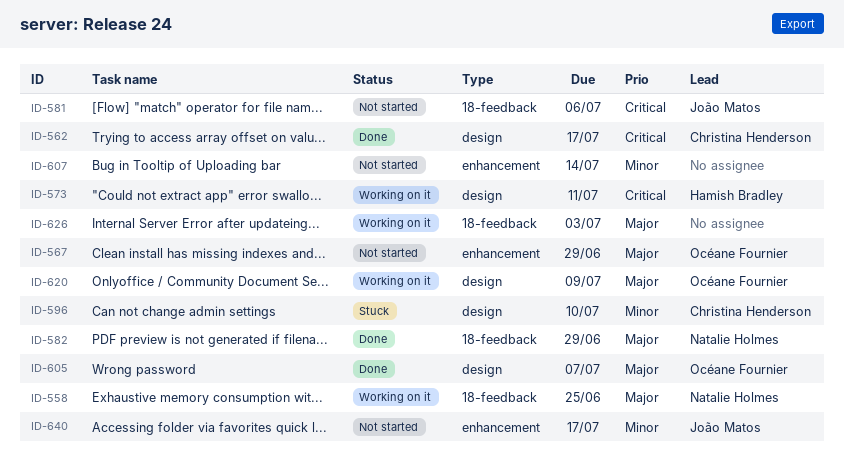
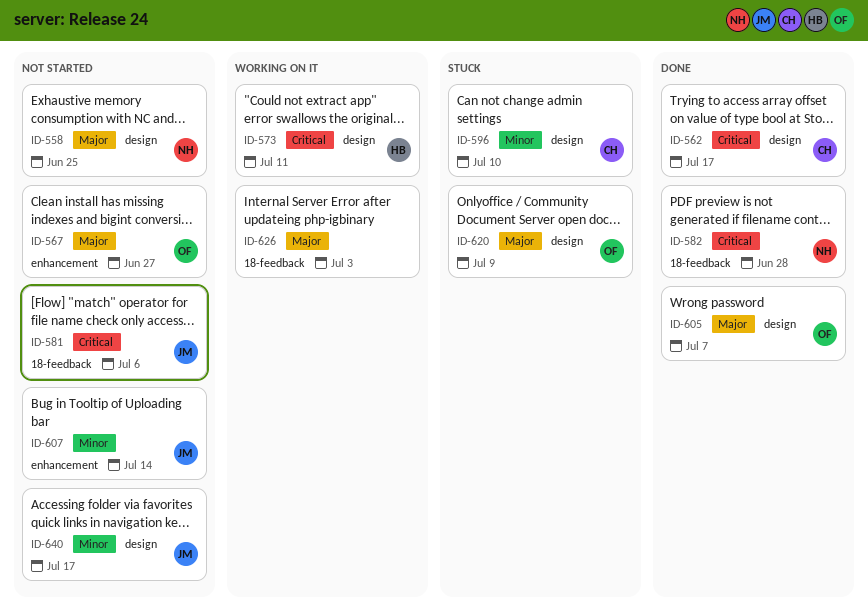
ID-558, status: Working on it -> Not started
ID-558, label: 18-feedback -> design
ID-567, due: Jun 29 -> Jun 27
ID-582, priority: Major -> Critical
ID-582, due: Jun 29 -> Jun 28
ID-607, owner: none -> João Matos
ID-620, status: Working on it -> Stuck
ID-640, label: enhancement -> design

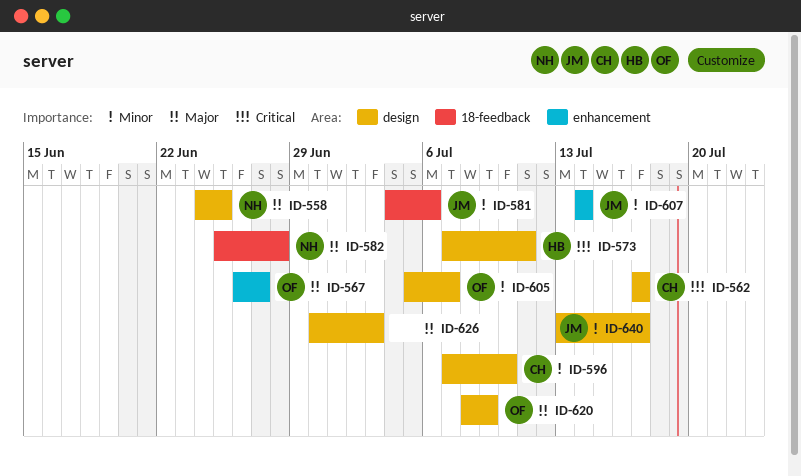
ID-581, priority: Critical -> Minor
ID-582, priority: Critical -> Major
ID-605, priority: Major -> Minor
ID-626, label: 18-feedback -> design

